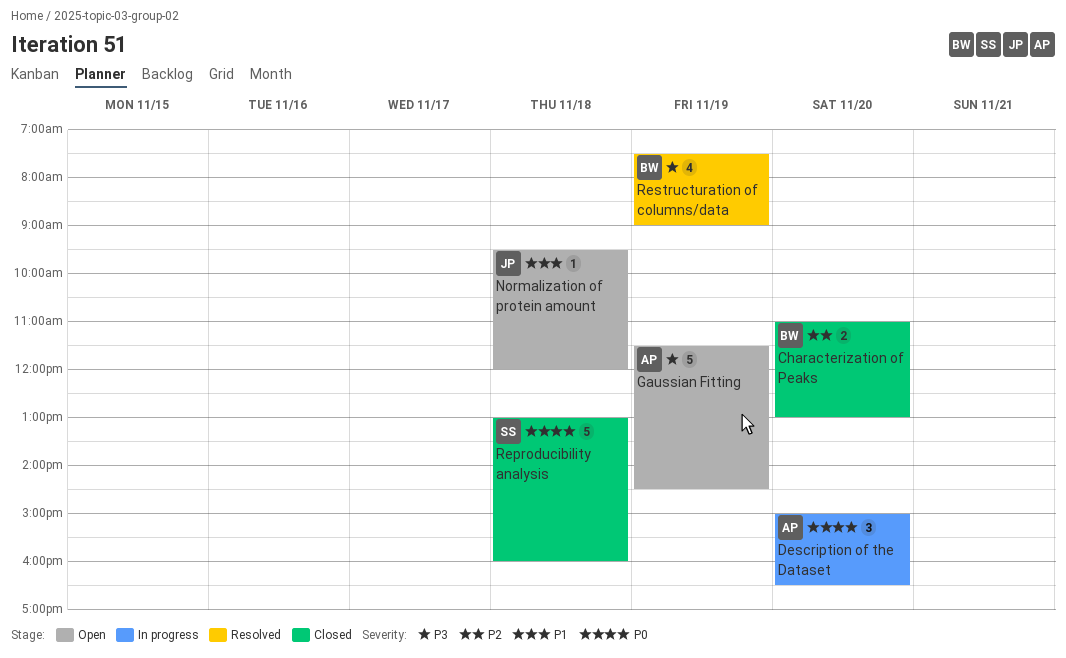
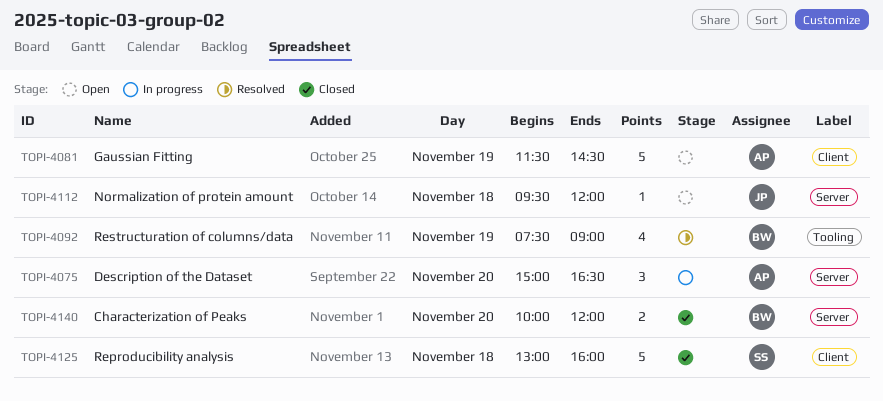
Characterization of Peaks, begins: 11:00 -> 10:00
Characterization of Peaks, ends: 13:00 -> 12:00

